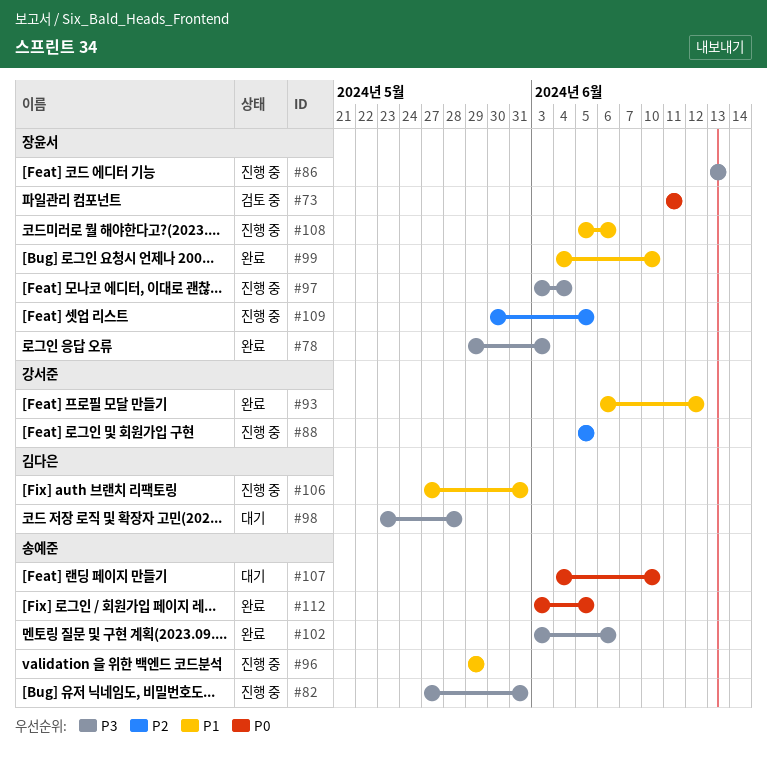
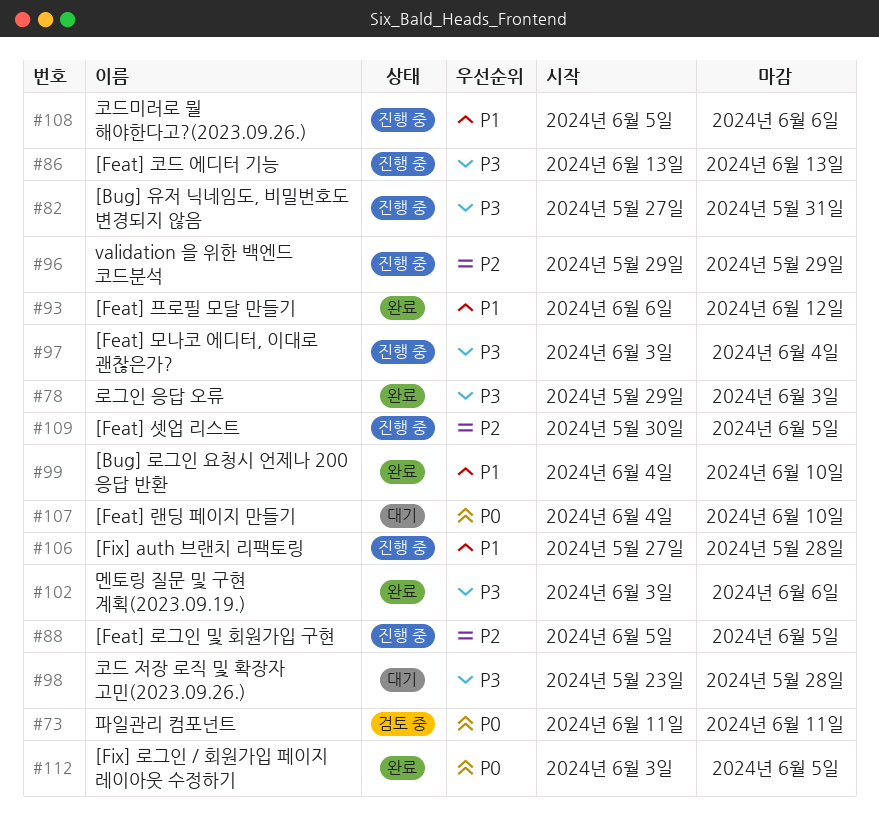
#96, priority: P1 -> P2
#106, due: May 31 -> May 28

